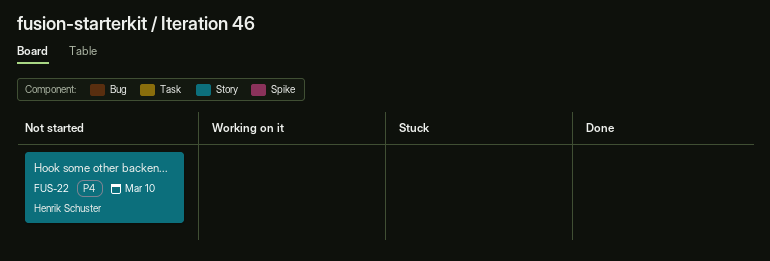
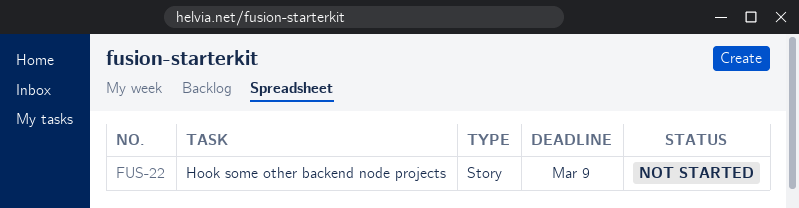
FUS-22, due: Mar 10 -> Mar 9

